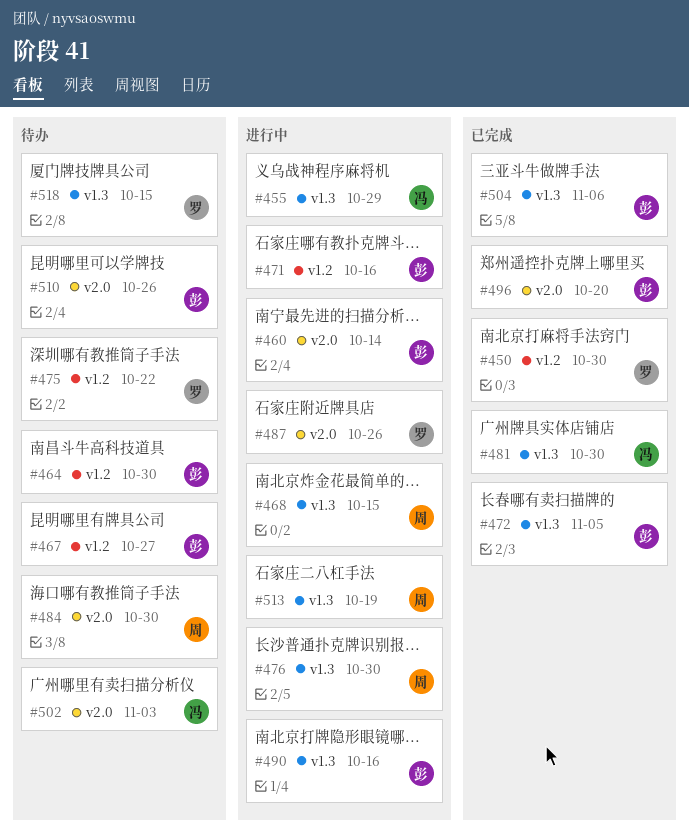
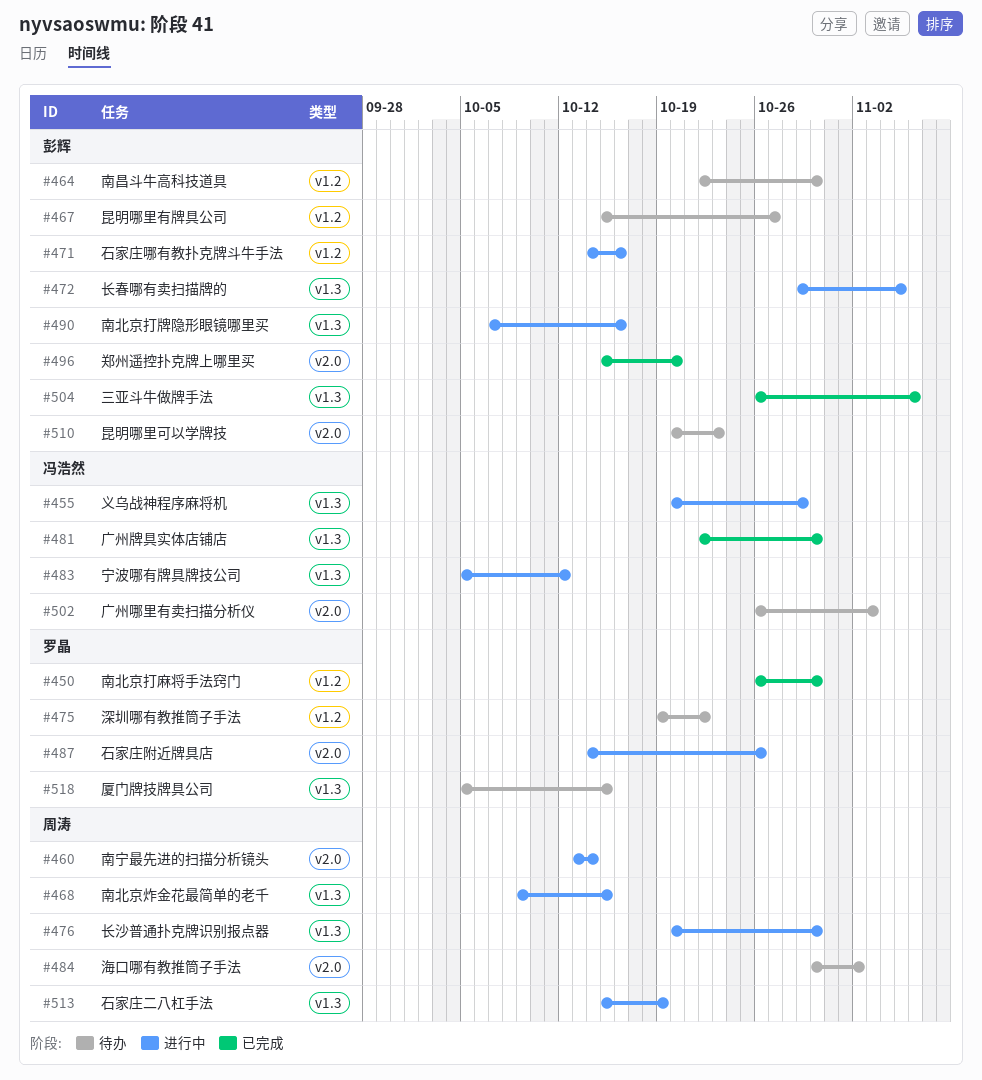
#460, owner: 彭辉 -> 周涛
#472, status: 已完成 -> 进行中
#483: none -> present
#484, due: Oct 30 -> Nov 2
#510, due: Oct 26 -> Oct 23

